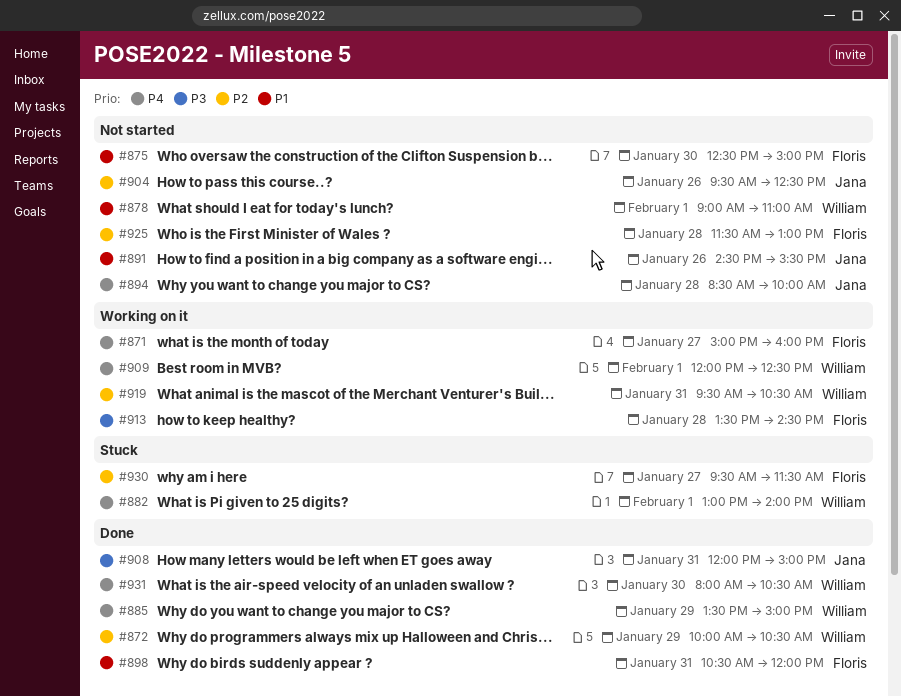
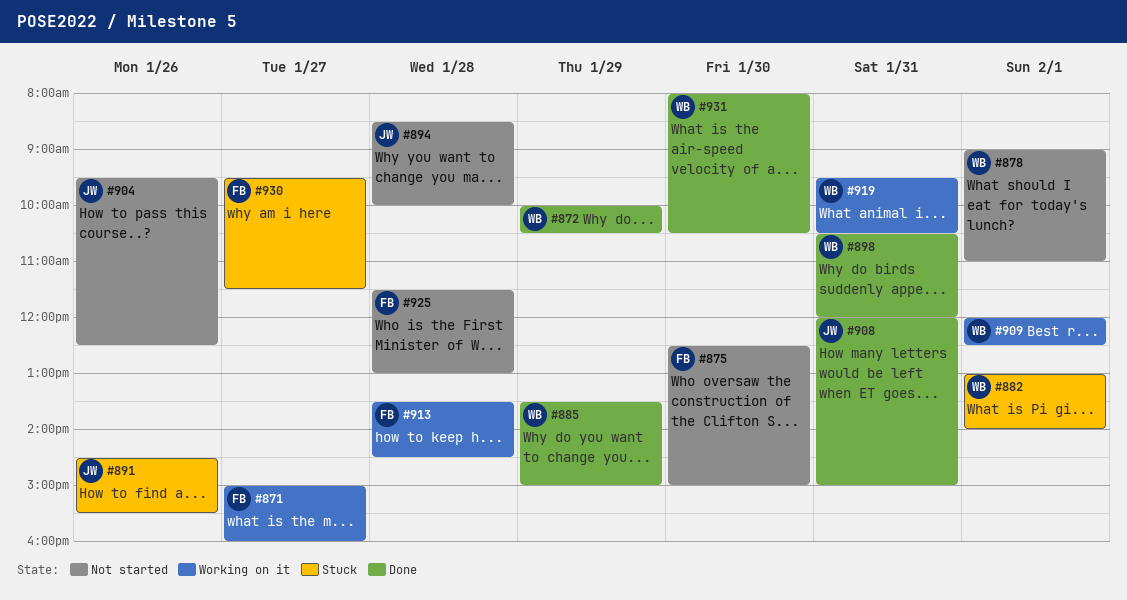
#891, status: Not started -> Stuck
#898, owner: Floris -> William

